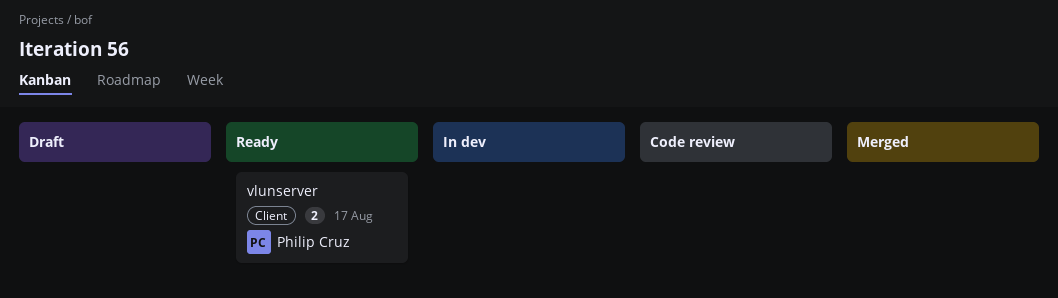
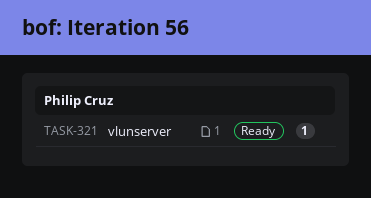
vlunserver, estimate: 2 -> 1

